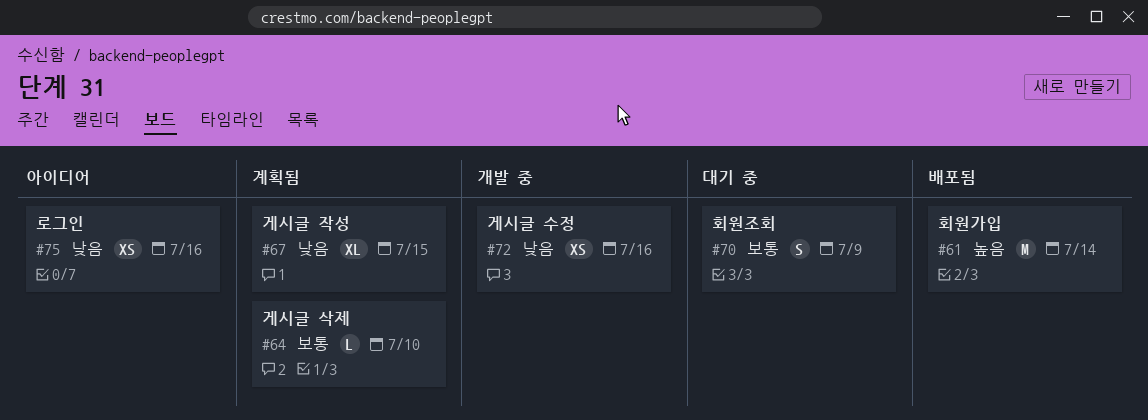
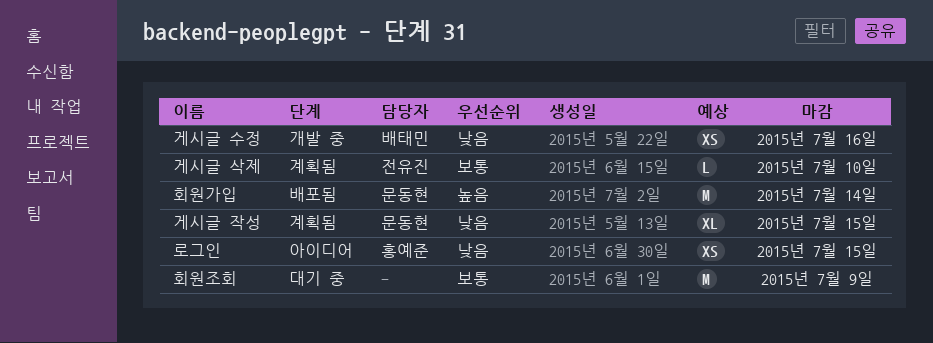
로그인, due: Jul 16 -> Jul 15
회원조회, estimate: S -> M

